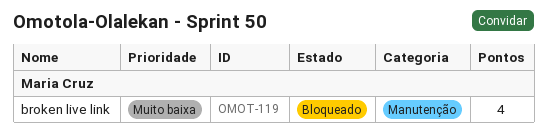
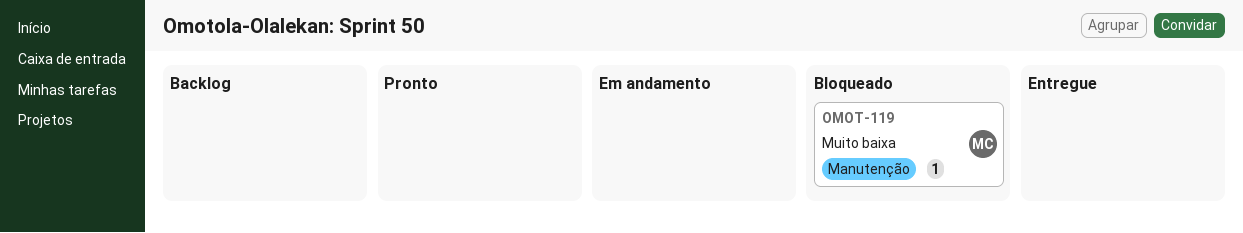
OMOT-119, estimate: 4 -> 1

